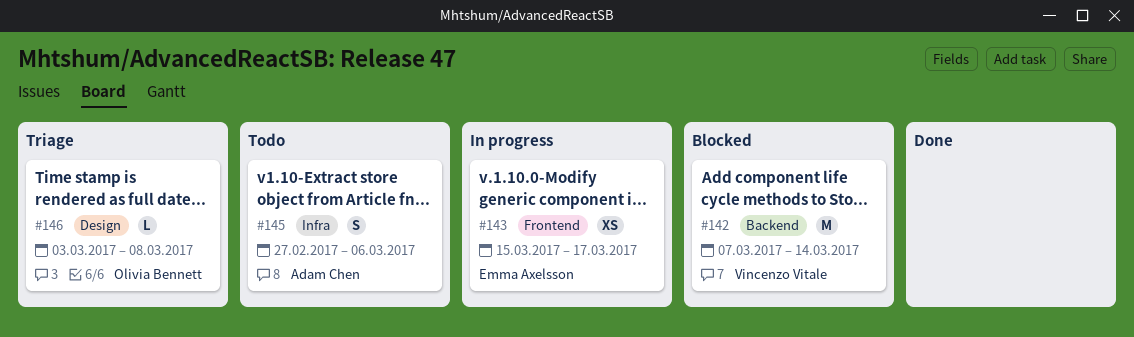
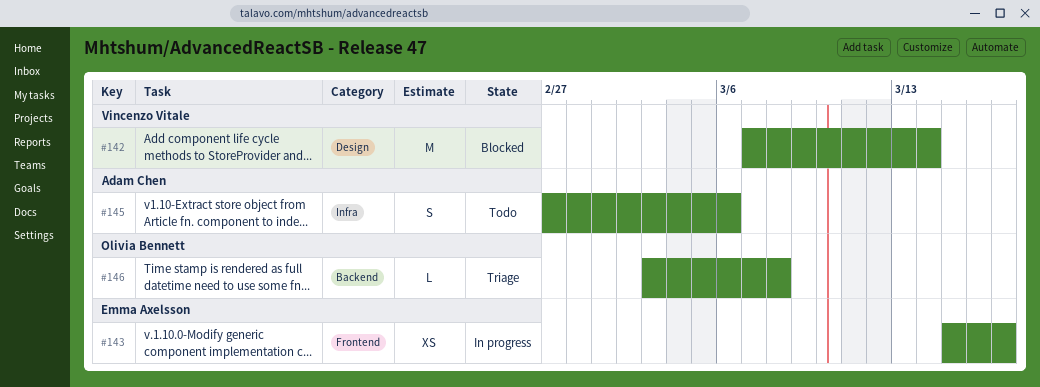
#142, label: Backend -> Design
#146, label: Design -> Backend

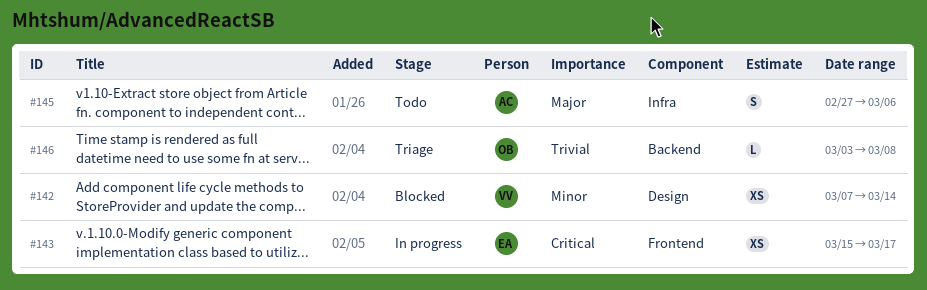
#142, estimate: M -> XS

